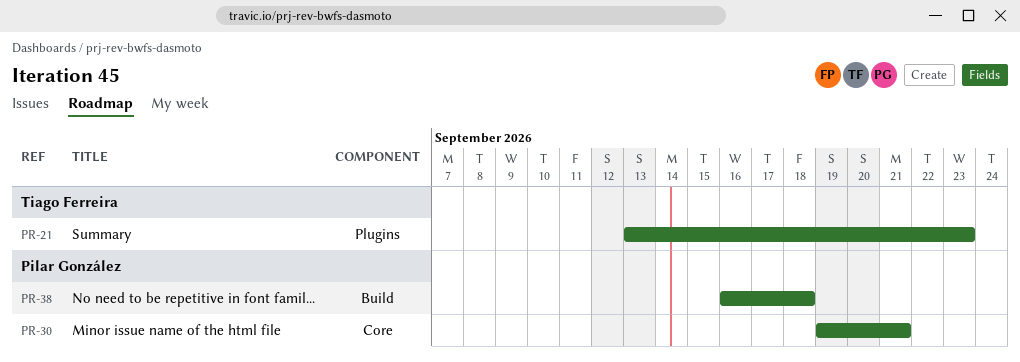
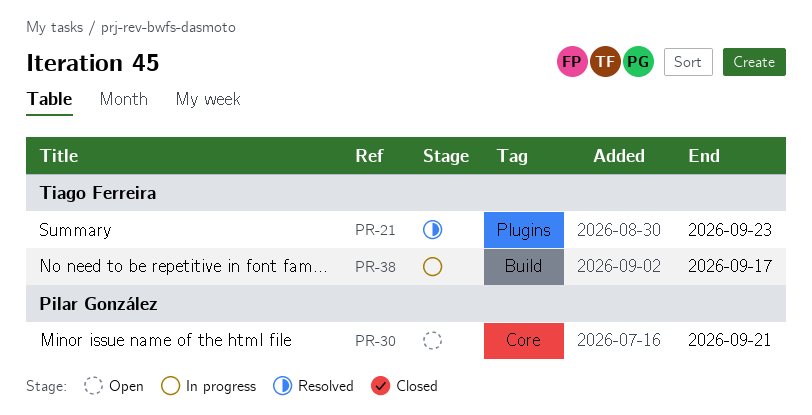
PR-38, owner: Pilar González -> Tiago Ferreira
PR-38, due: Sep 18 -> Sep 17

